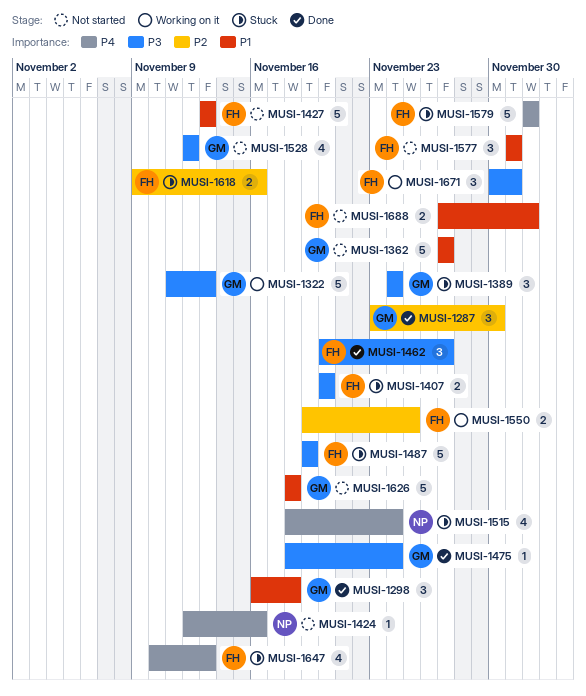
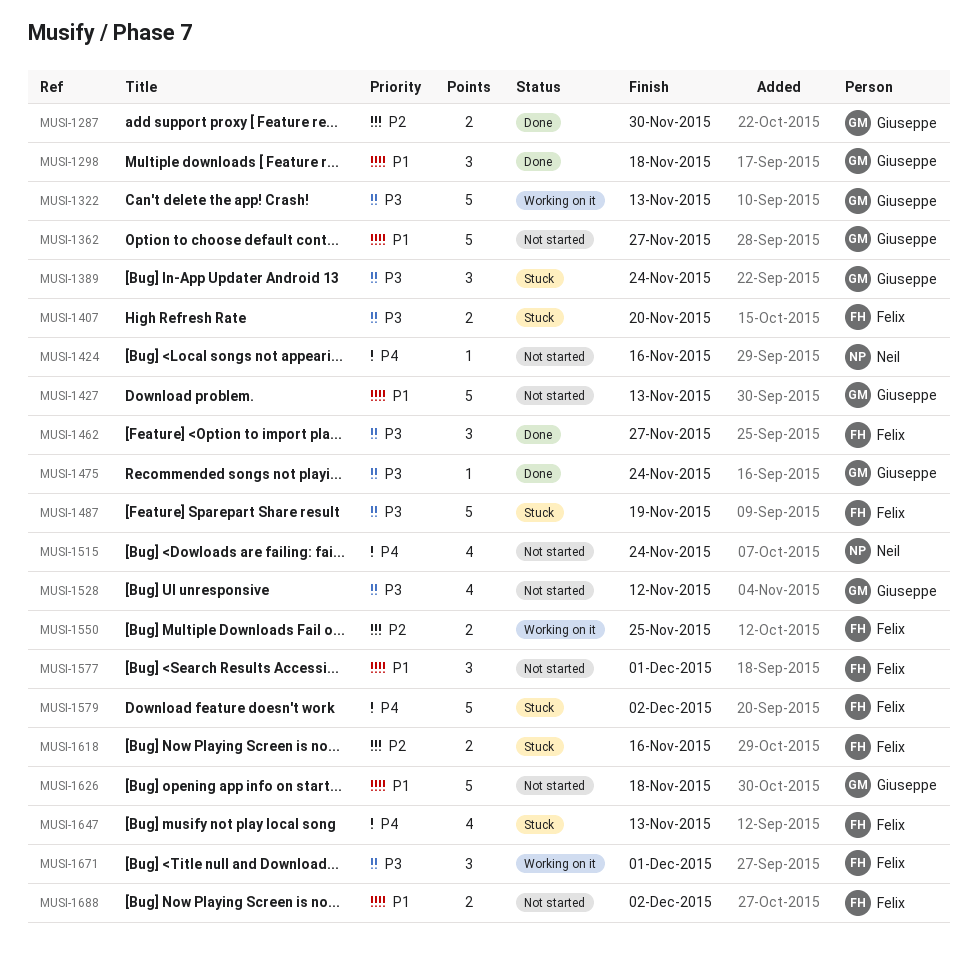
MUSI-1287, estimate: 3 -> 2
MUSI-1427, owner: Felix -> Giuseppe
MUSI-1515, status: Stuck -> Not started

